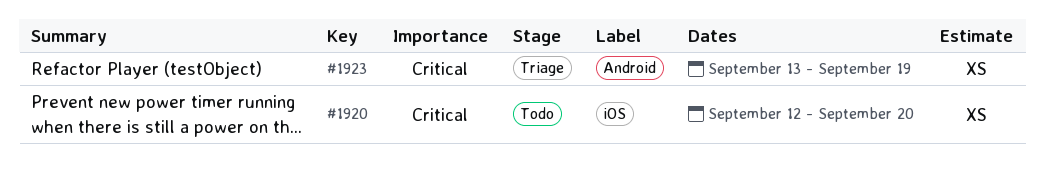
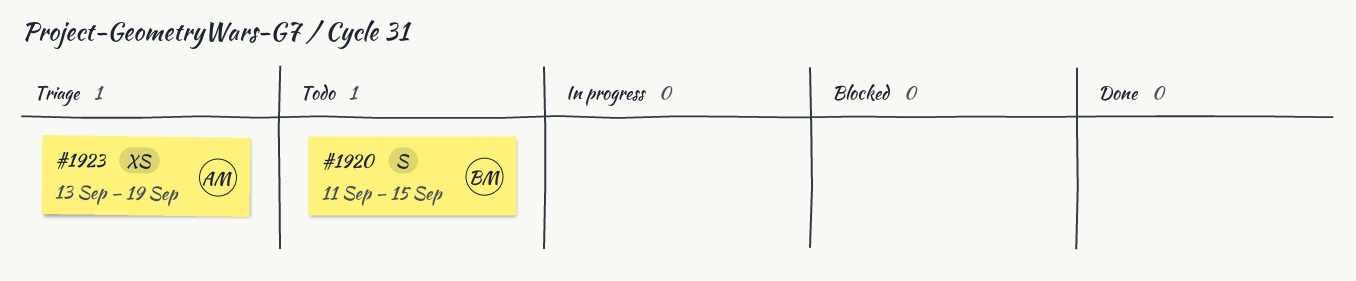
#1920, estimate: XS -> S
#1920, start: Sep 12 -> Sep 11
#1920, due: Sep 20 -> Sep 15

